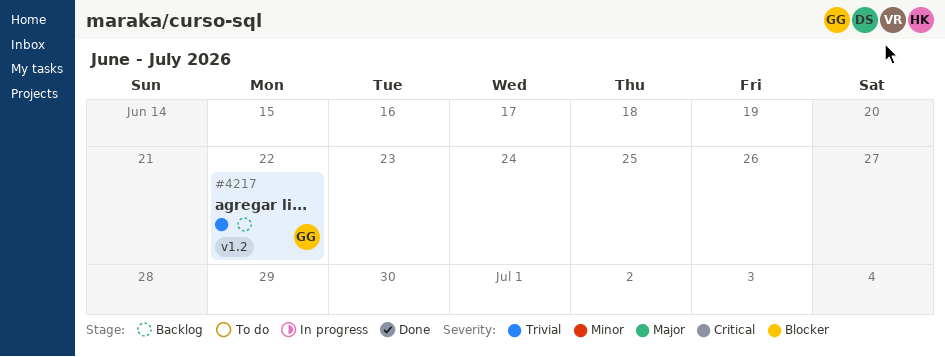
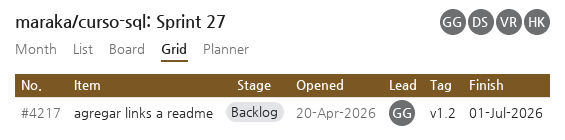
#4217, due: Jun 22 -> Jul 1

